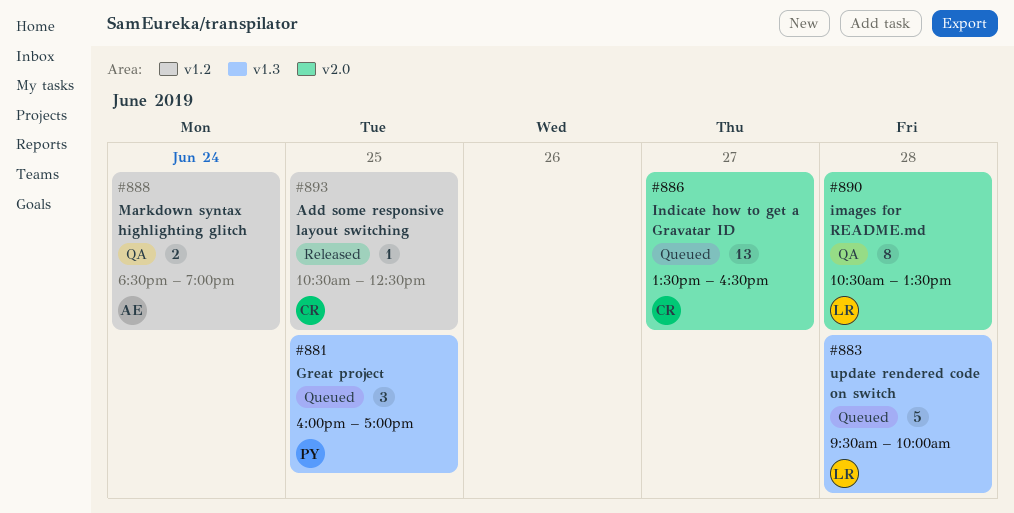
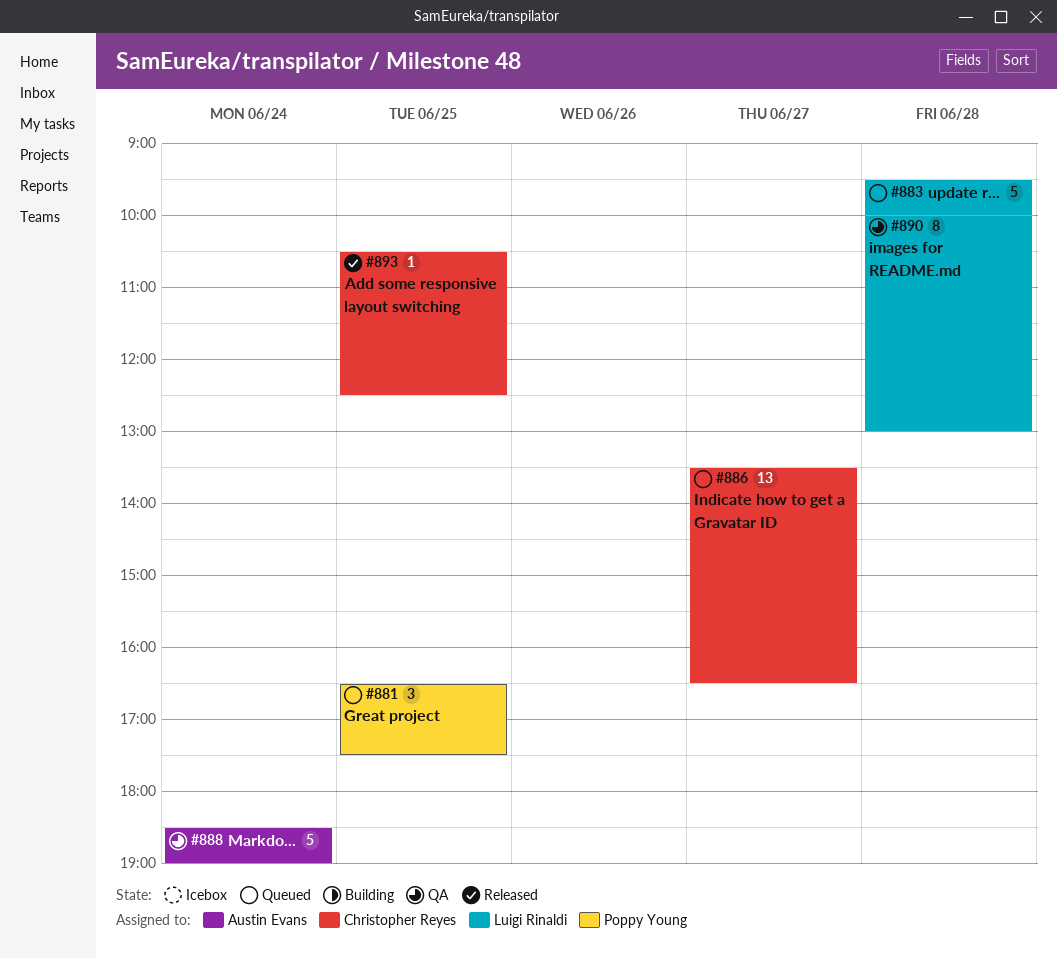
#881, begins: 16:00 -> 16:30
#881, ends: 17:00 -> 17:30
#888, estimate: 2 -> 5
#890, begins: 10:30 -> 10:00
#890, ends: 13:30 -> 13:00

